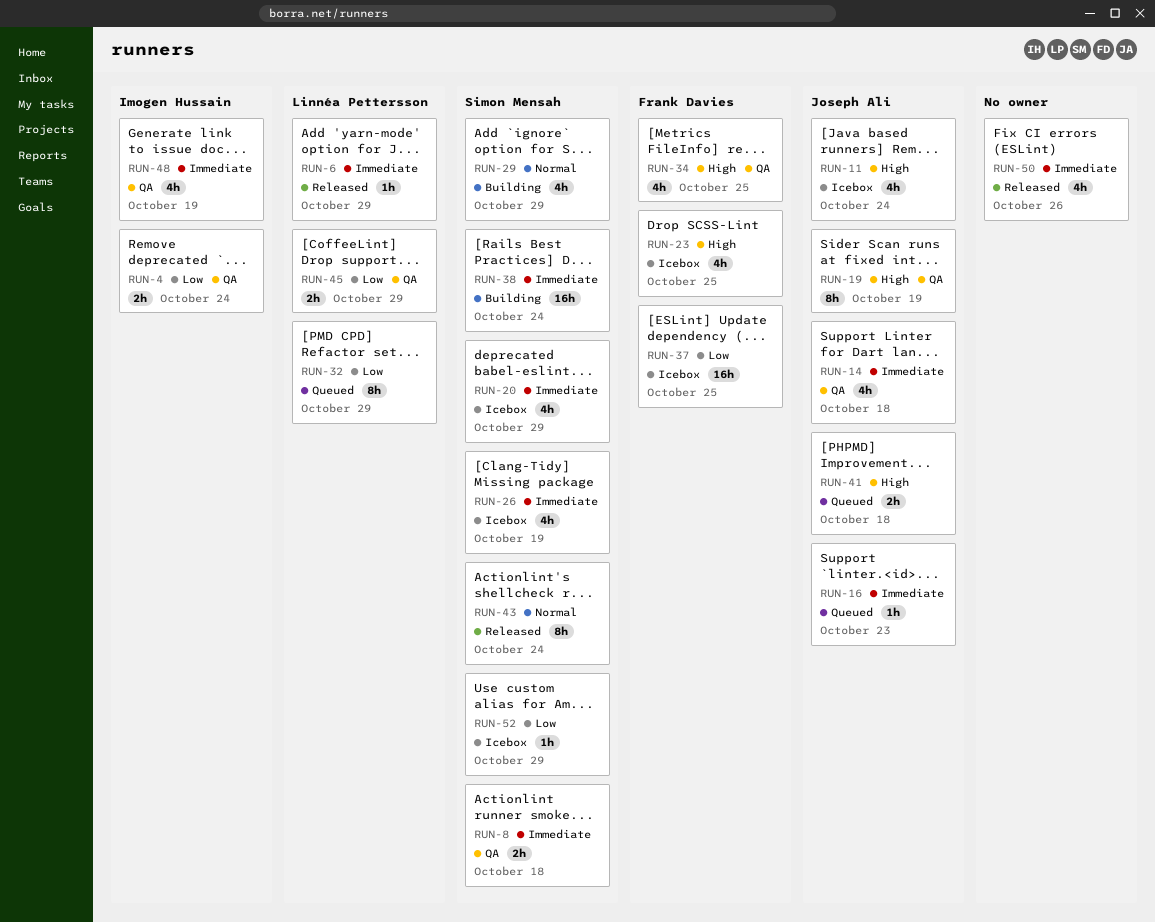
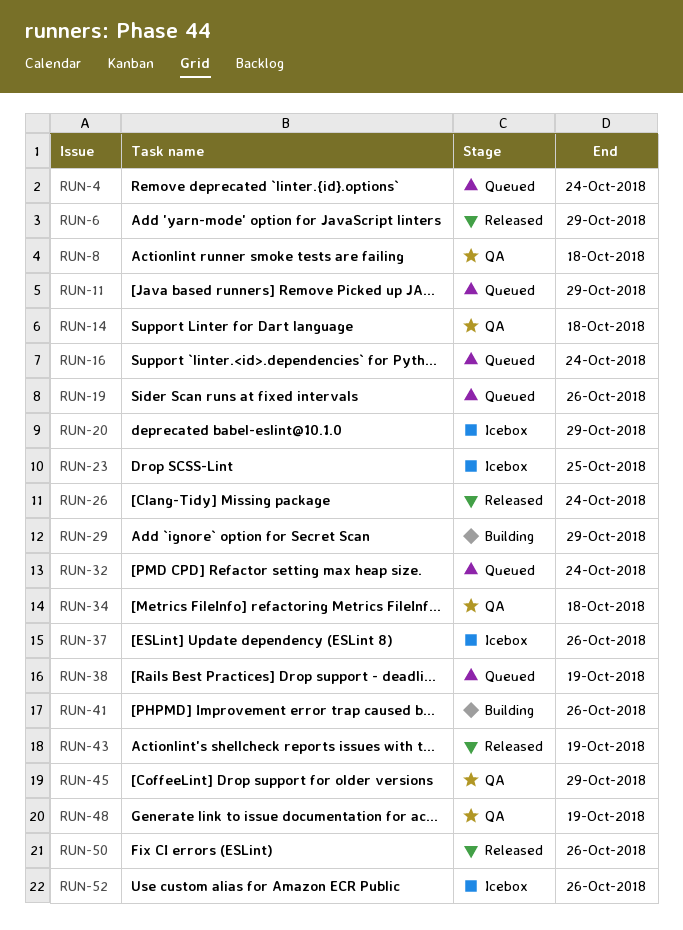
RUN-4, status: QA -> Queued
RUN-11, status: Icebox -> Queued
RUN-11, due: Oct 24 -> Oct 29
RUN-16, due: Oct 23 -> Oct 24
RUN-19, status: QA -> Queued
RUN-19, due: Oct 19 -> Oct 26
RUN-26, status: Icebox -> Released
RUN-26, due: Oct 19 -> Oct 24
RUN-32, due: Oct 29 -> Oct 24
RUN-34, due: Oct 25 -> Oct 18
RUN-37, due: Oct 25 -> Oct 26
RUN-38, status: Building -> Queued
RUN-38, due: Oct 24 -> Oct 19
RUN-41, status: Queued -> Building
RUN-41, due: Oct 18 -> Oct 26
RUN-43, due: Oct 24 -> Oct 19
RUN-52, due: Oct 29 -> Oct 26

